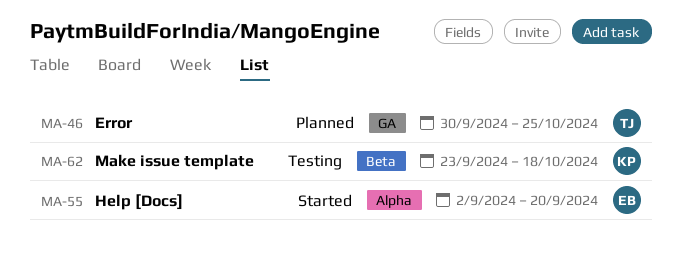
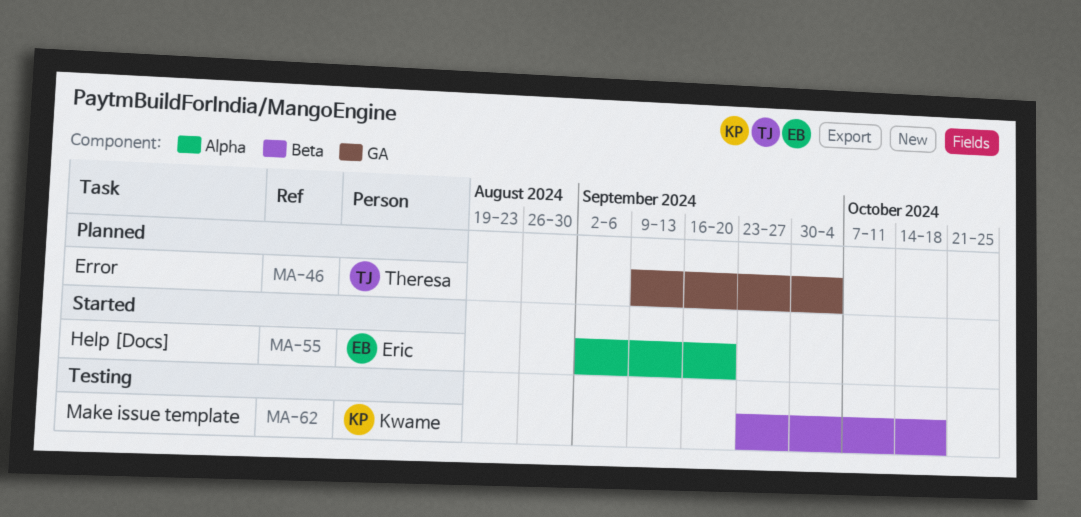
MA-46, start: Sep 30 -> Sep 9
MA-46, due: Oct 25 -> Oct 4

